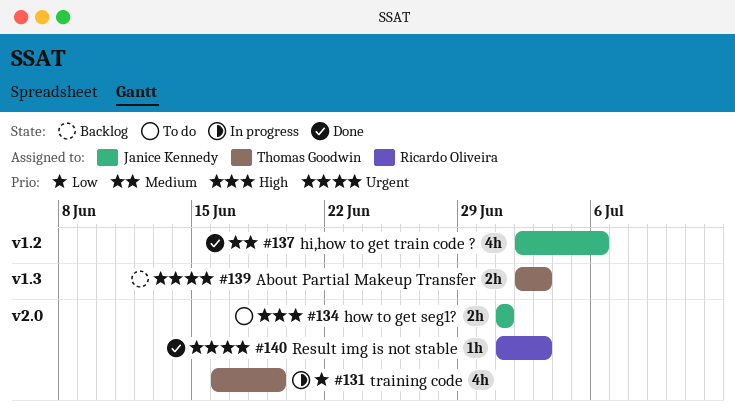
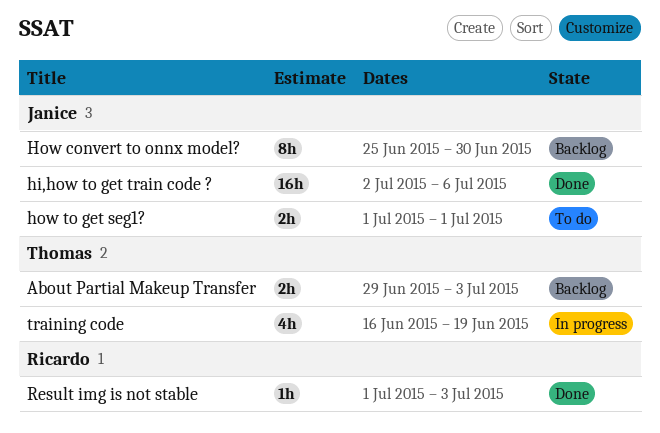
About Partial Makeup Transfer, start: Jul 2 -> Jun 29
hi,how to get train code ?, estimate: 4h -> 16h
How convert to onnx model?: none -> present

